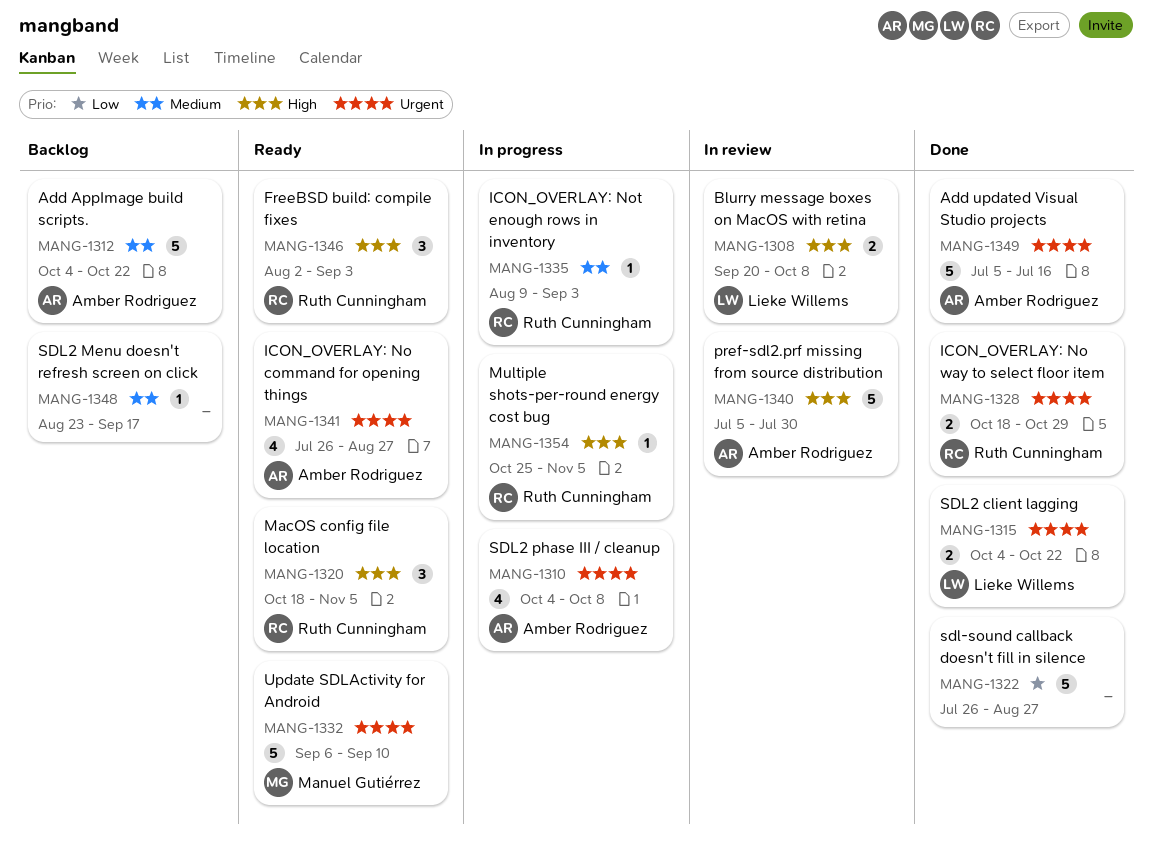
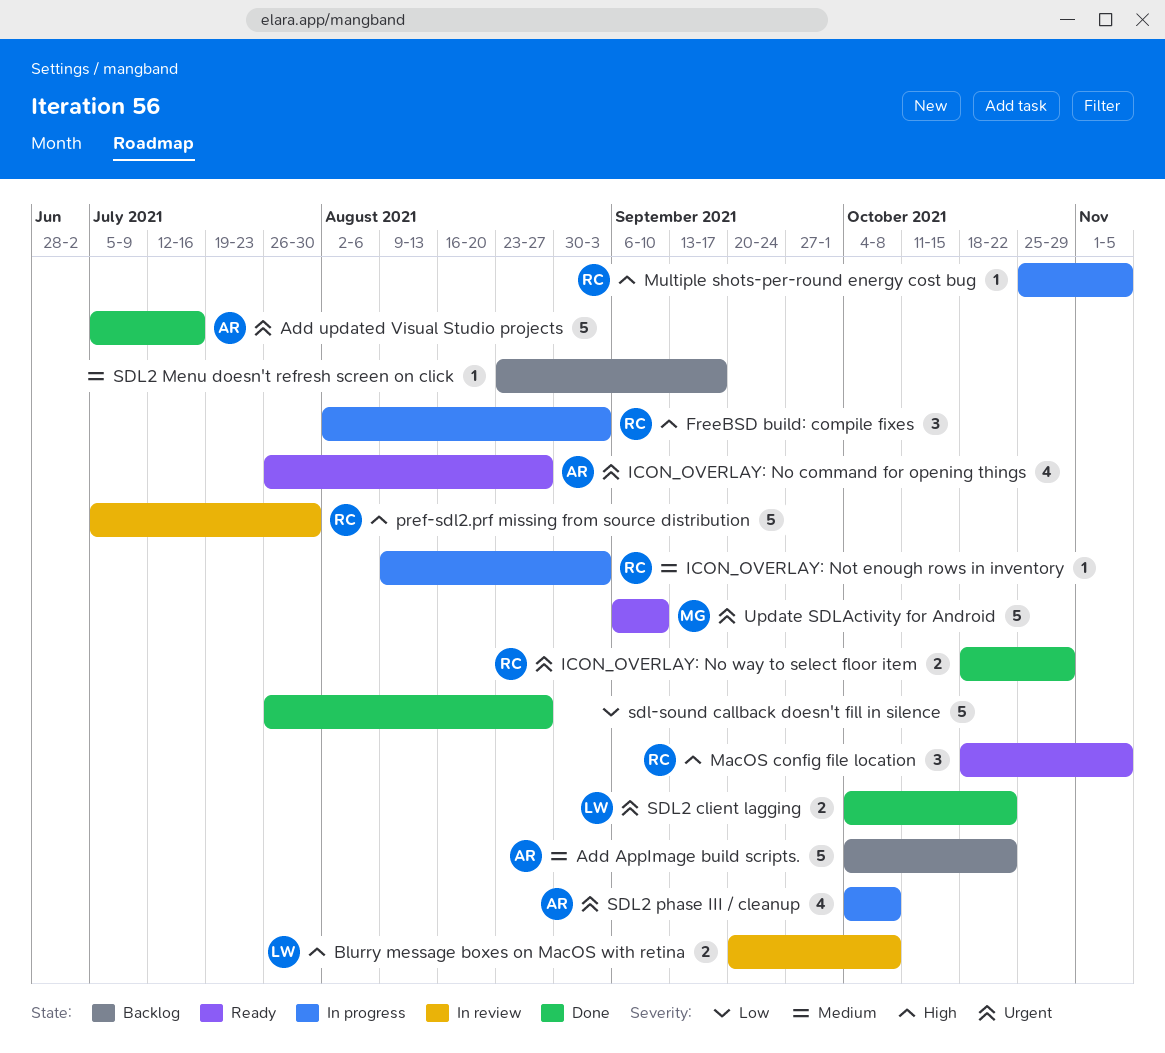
FreeBSD build: compile fixes, status: Ready -> In progress
pref-sdl2.prf missing from source distribution, owner: Amber Rodriguez -> Ruth Cunningham

